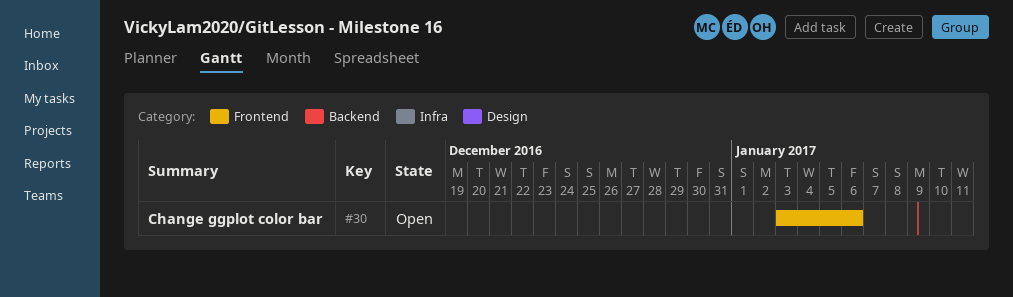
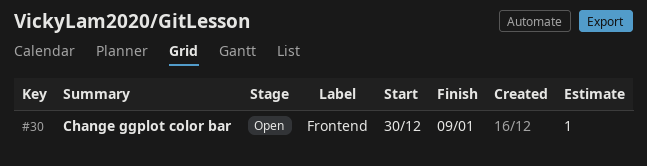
#30, start: Jan 3 -> Dec 30
#30, due: Jan 6 -> Jan 9

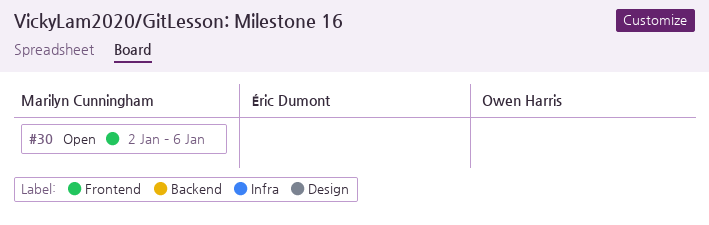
#30, start: Dec 30 -> Jan 2
#30, due: Jan 9 -> Jan 6

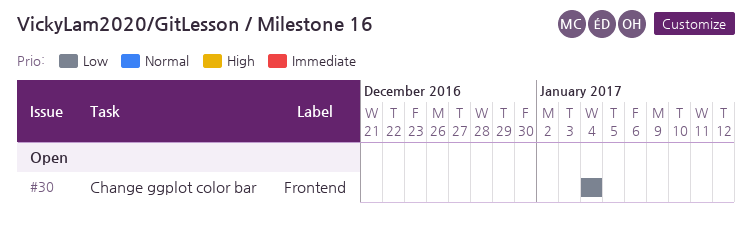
#30, start: Jan 2 -> Jan 4
#30, due: Jan 6 -> Jan 4

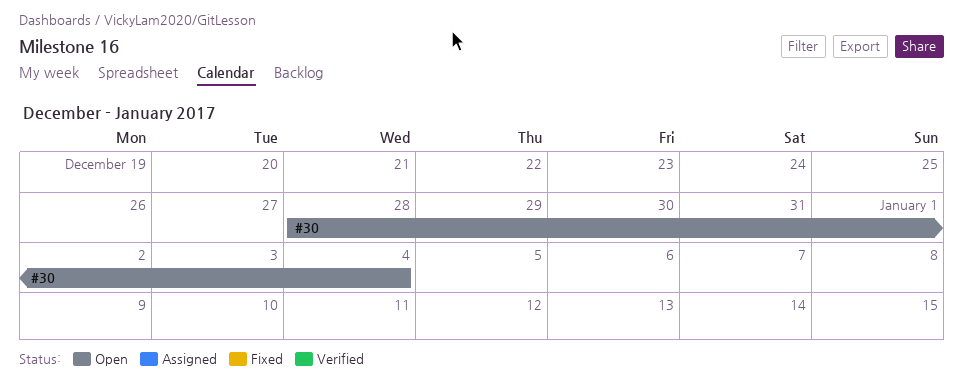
#30, start: Jan 4 -> Dec 28

